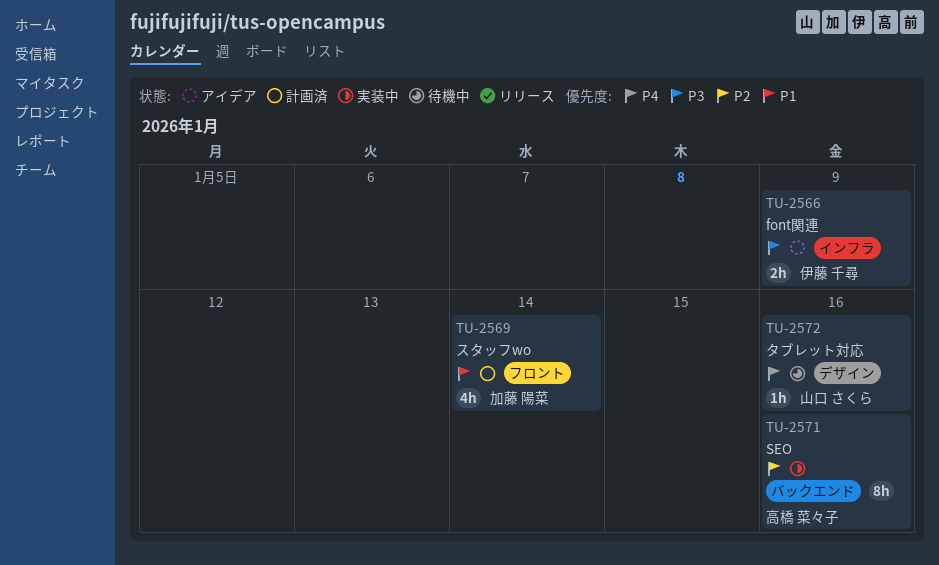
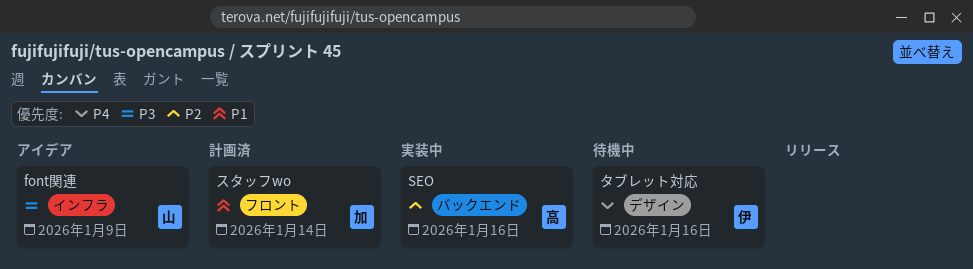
font関連, owner: 伊藤 千尋 -> 山口 さくら
タブレット対応, owner: 山口 さくら -> 伊藤 千尋

